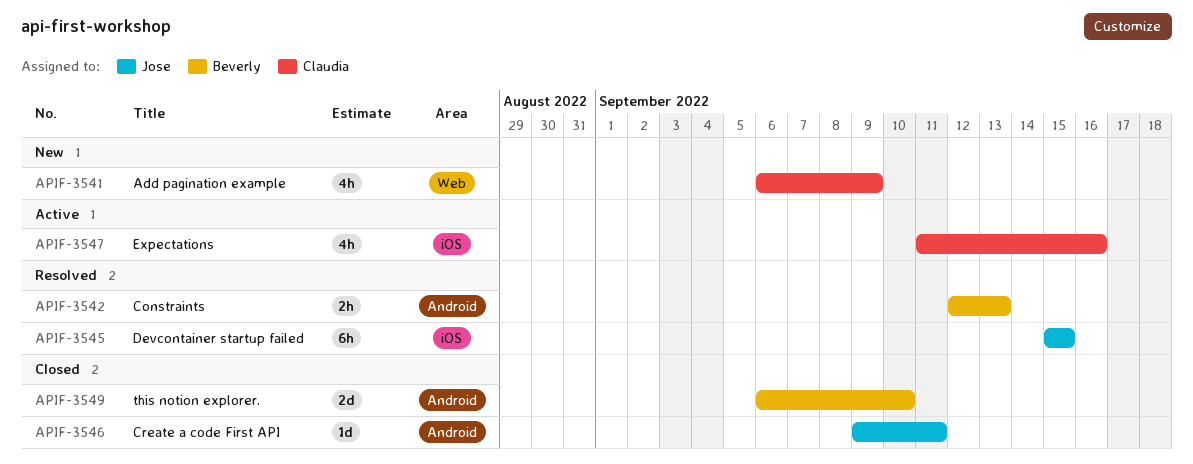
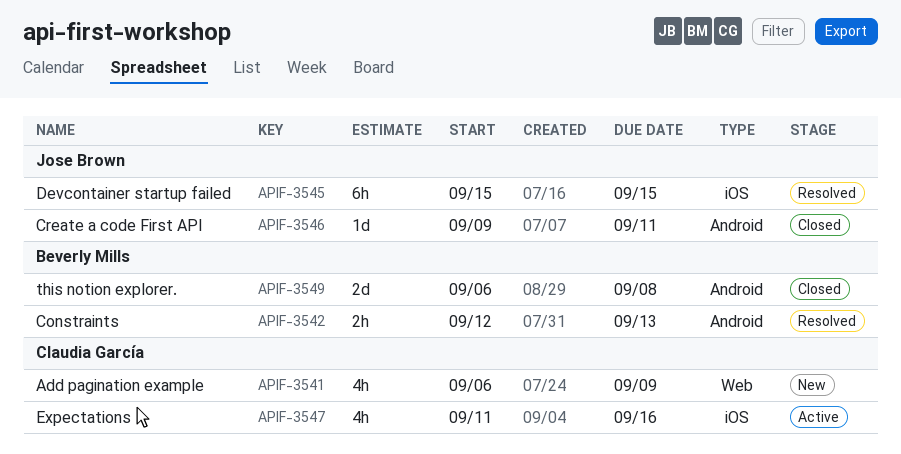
APIF-3549, due: Sep 10 -> Sep 8

